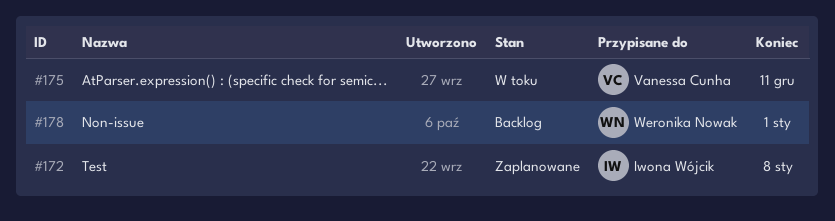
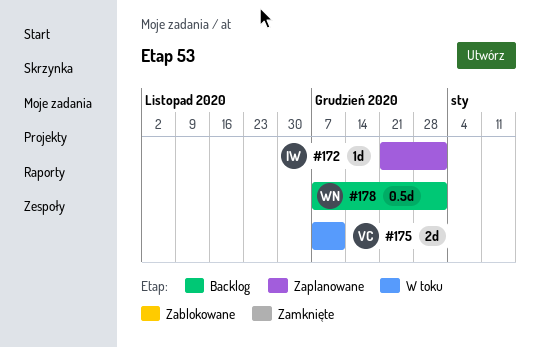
#172, due: Jan 8 -> Jan 1

